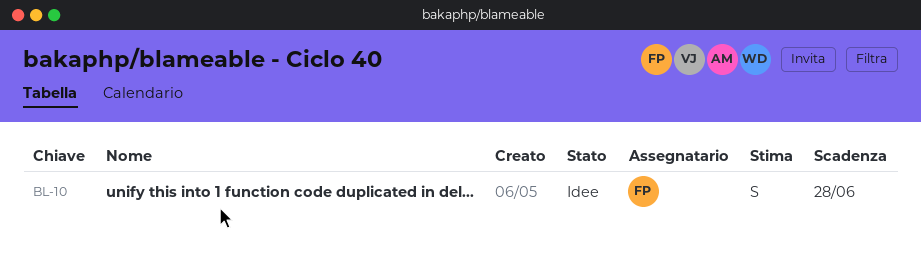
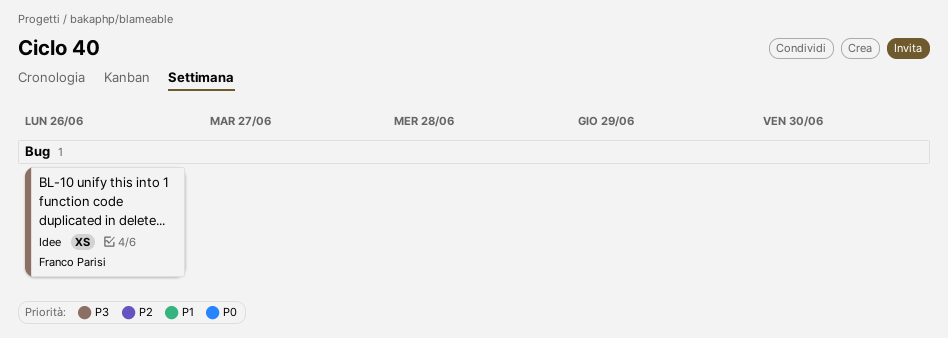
BL-10, estimate: S -> XS
BL-10, due: Jun 28 -> Jun 26

